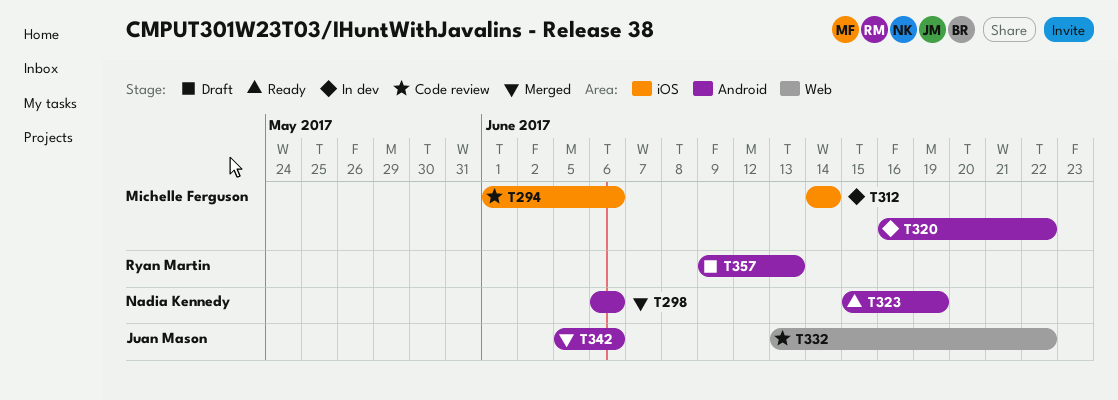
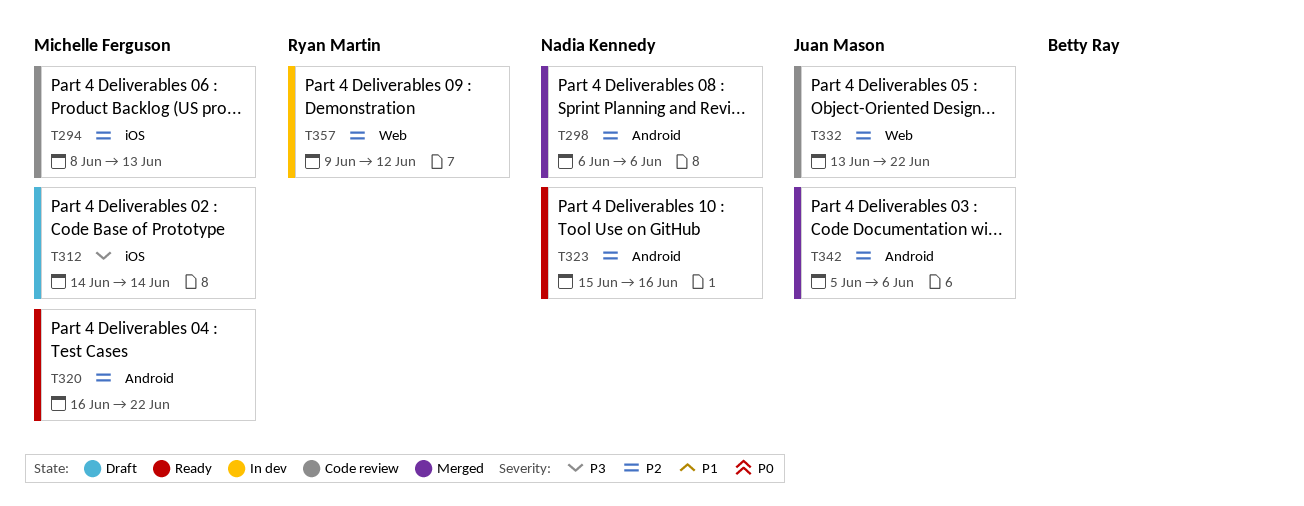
T294, start: Jun 1 -> Jun 8
T294, due: Jun 6 -> Jun 13
T312, status: In dev -> Draft
T320, status: In dev -> Ready
T323, due: Jun 19 -> Jun 16
T357, status: Draft -> In dev
T357, label: Android -> Web
T357, due: Jun 13 -> Jun 12

